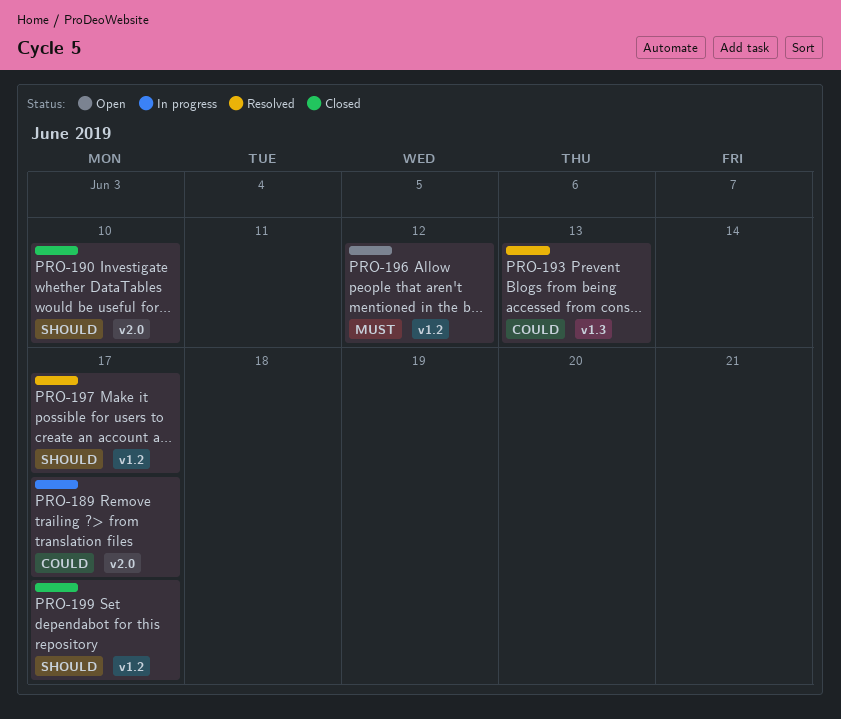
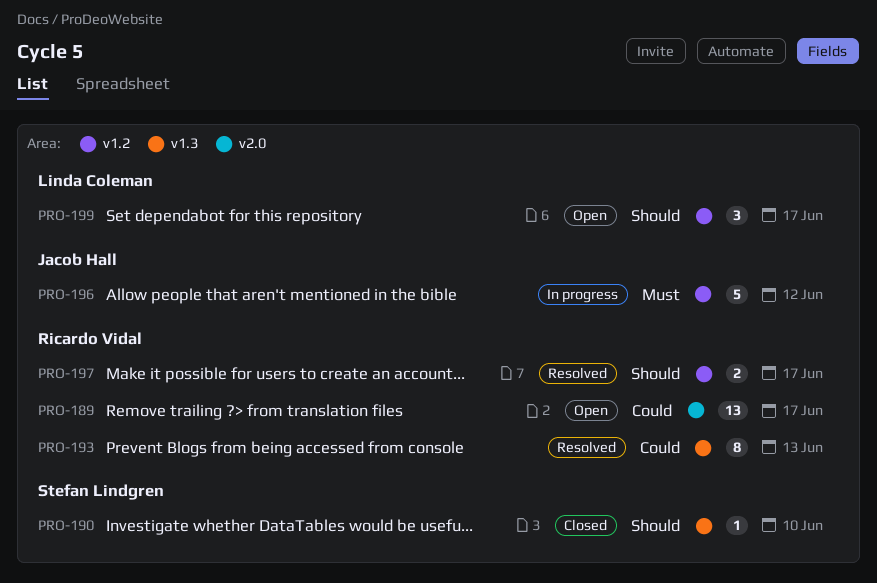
PRO-189, status: In progress -> Open
PRO-190, label: v2.0 -> v1.3
PRO-196, status: Open -> In progress
PRO-199, status: Closed -> Open

